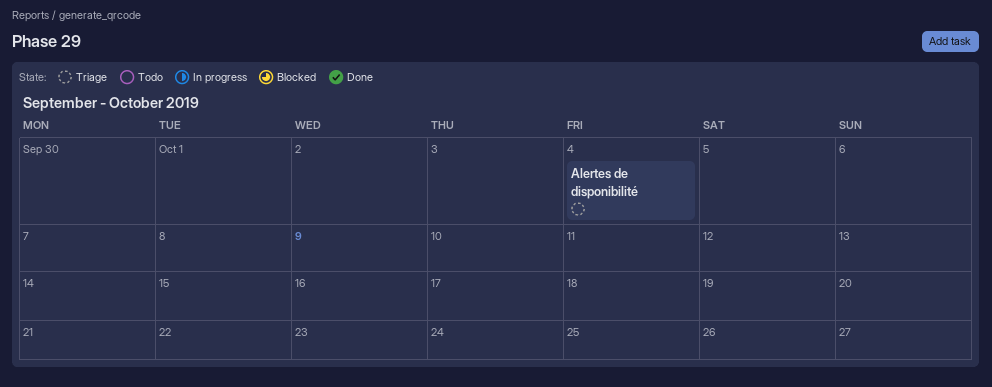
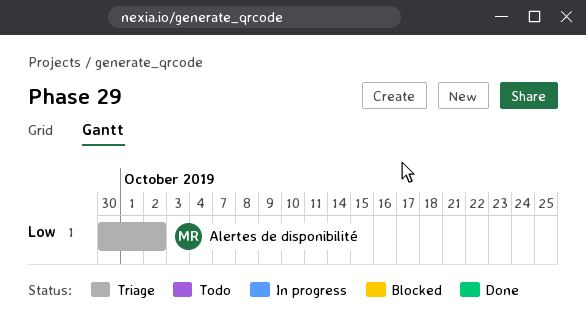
Alertes de disponibilité, due: Oct 4 -> Oct 2

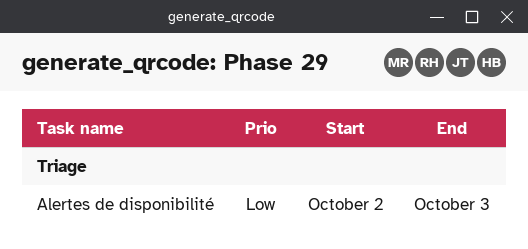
Alertes de disponibilité, start: Sep 30 -> Oct 2
Alertes de disponibilité, due: Oct 2 -> Oct 3

